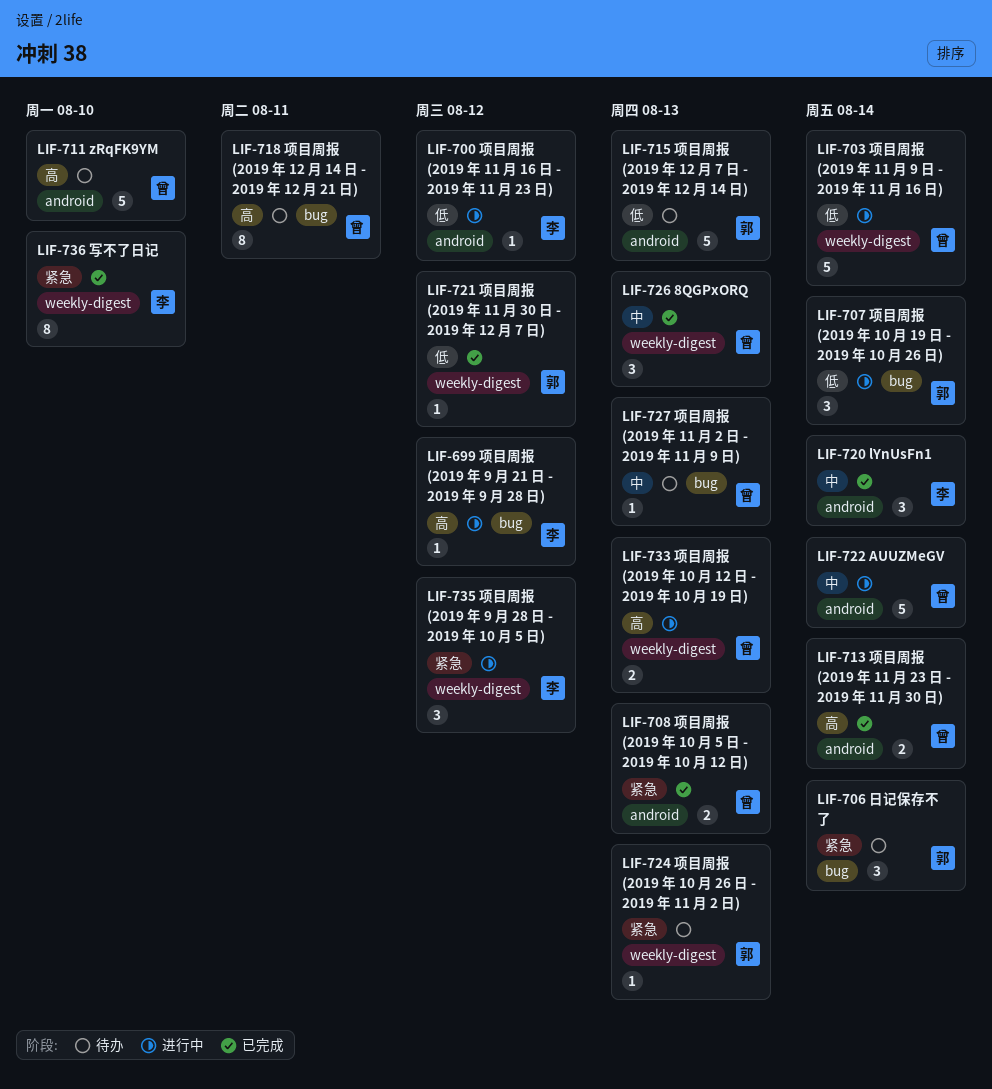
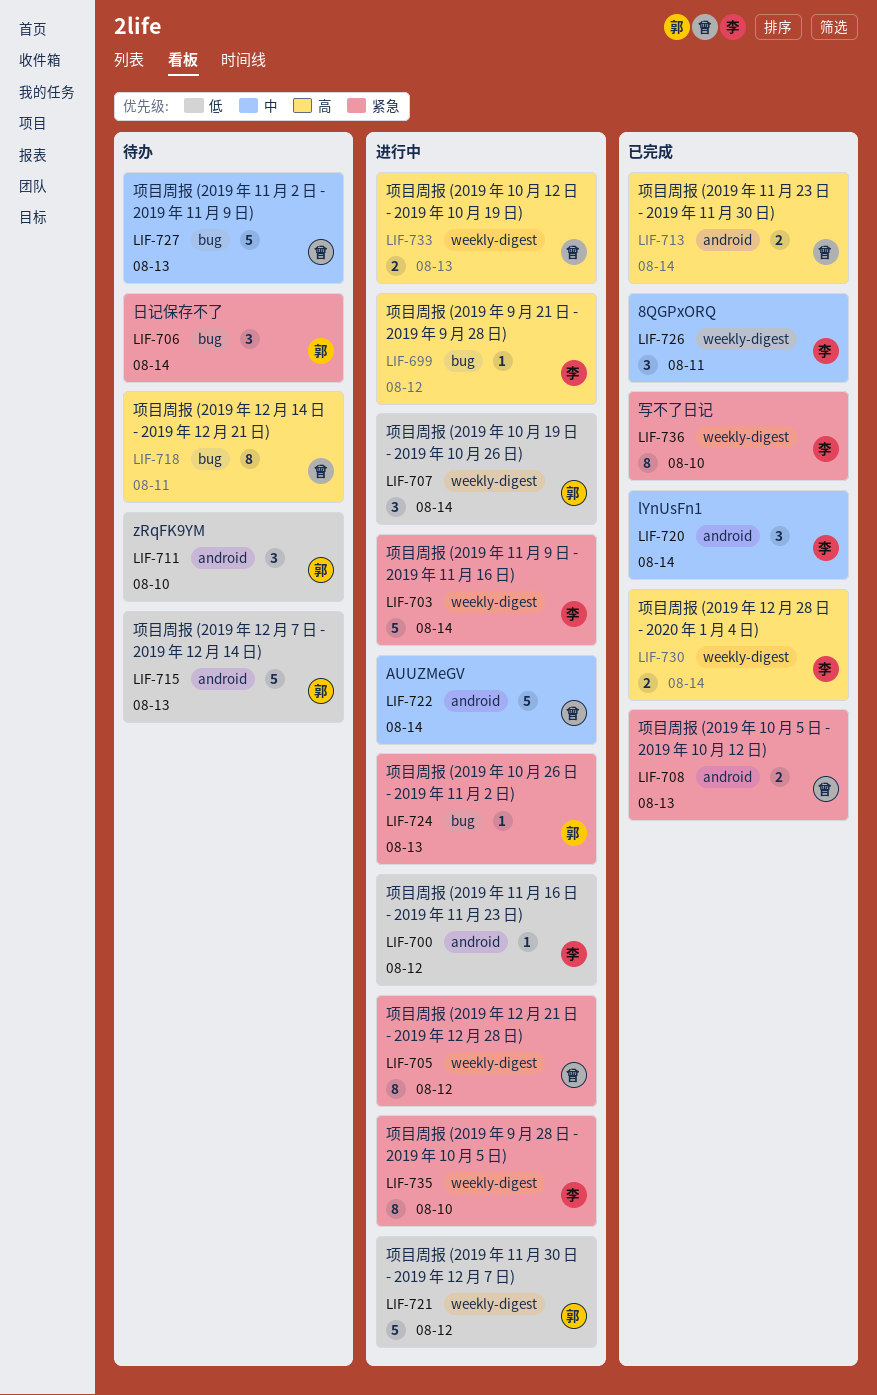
LIF-703, owner: 曾 -> 李
LIF-703, priority: 低 -> 紧急
LIF-705: none -> present
LIF-707, label: bug -> weekly-digest
LIF-711, owner: 曾 -> 郭
LIF-711, priority: 高 -> 低
LIF-711, estimate: 5 -> 3
LIF-721, status: 已完成 -> 进行中
LIF-721, estimate: 1 -> 5
LIF-724, status: 待办 -> 进行中
LIF-724, label: weekly-digest -> bug
LIF-726, owner: 曾 -> 李
LIF-726, due: Aug 13 -> Aug 11
LIF-727, estimate: 1 -> 5
LIF-730: none -> present
LIF-735, estimate: 3 -> 8
LIF-735, due: Aug 12 -> Aug 10

